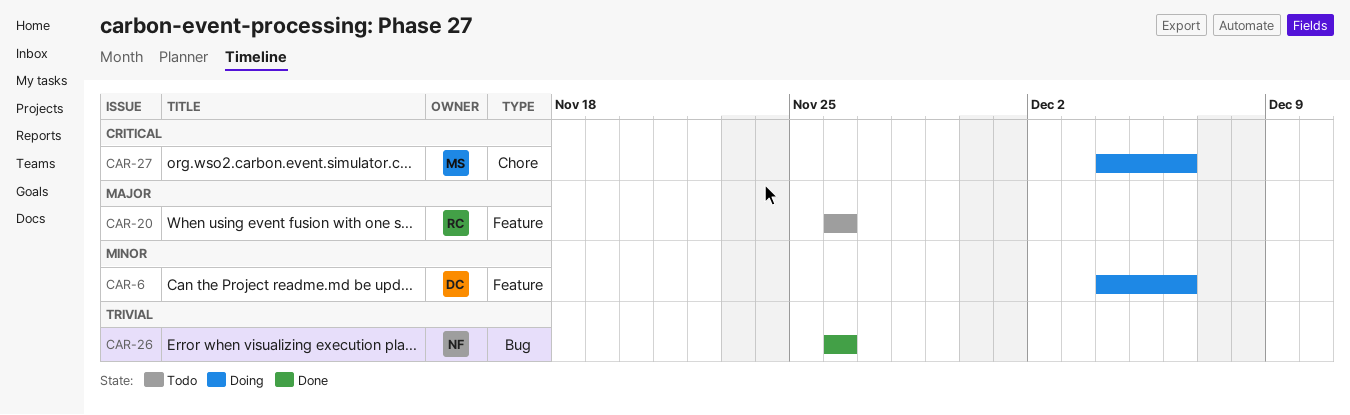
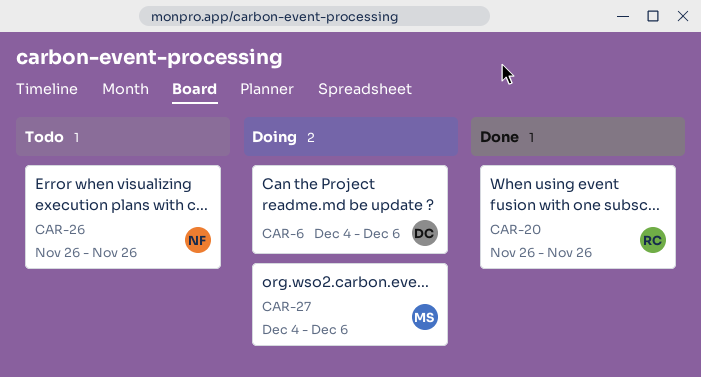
CAR-20, status: Todo -> Done
CAR-26, status: Done -> Todo

